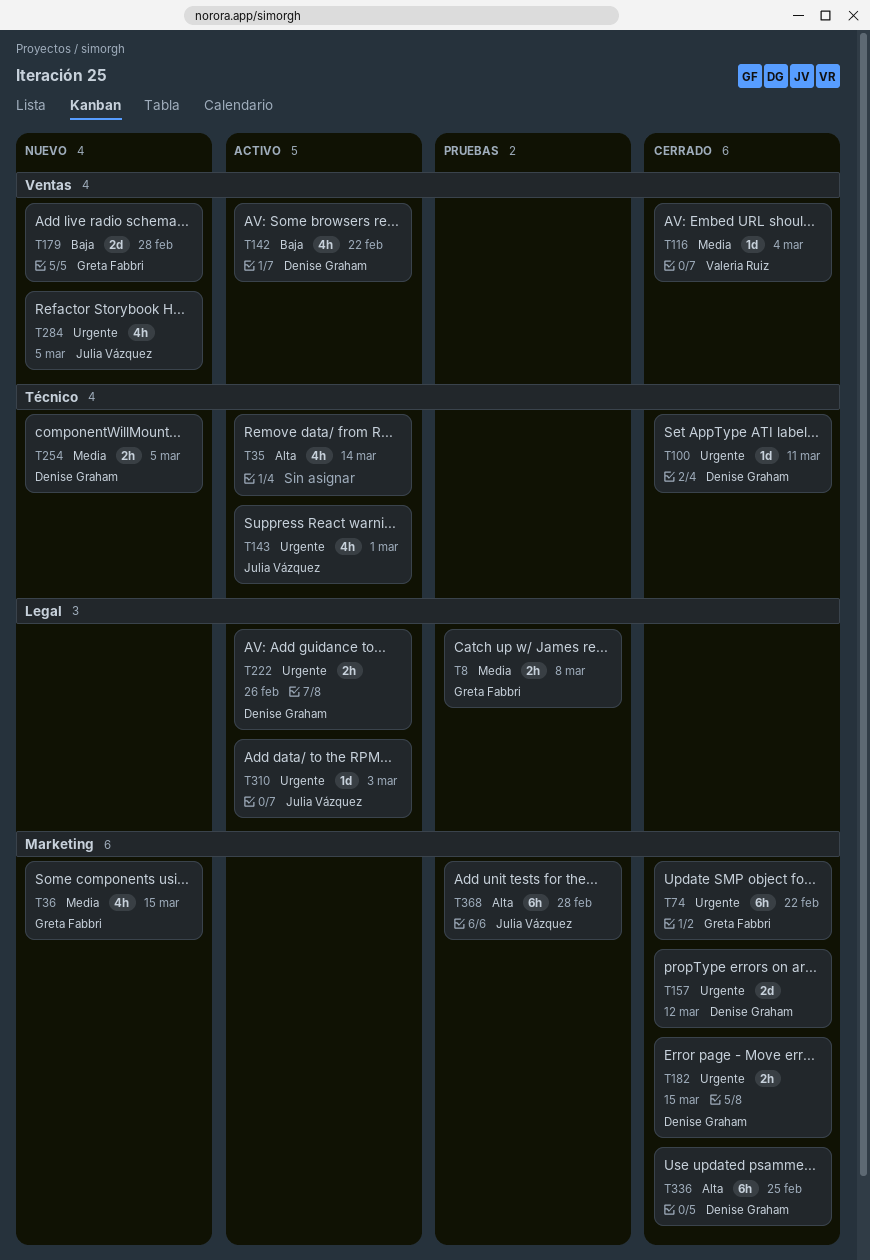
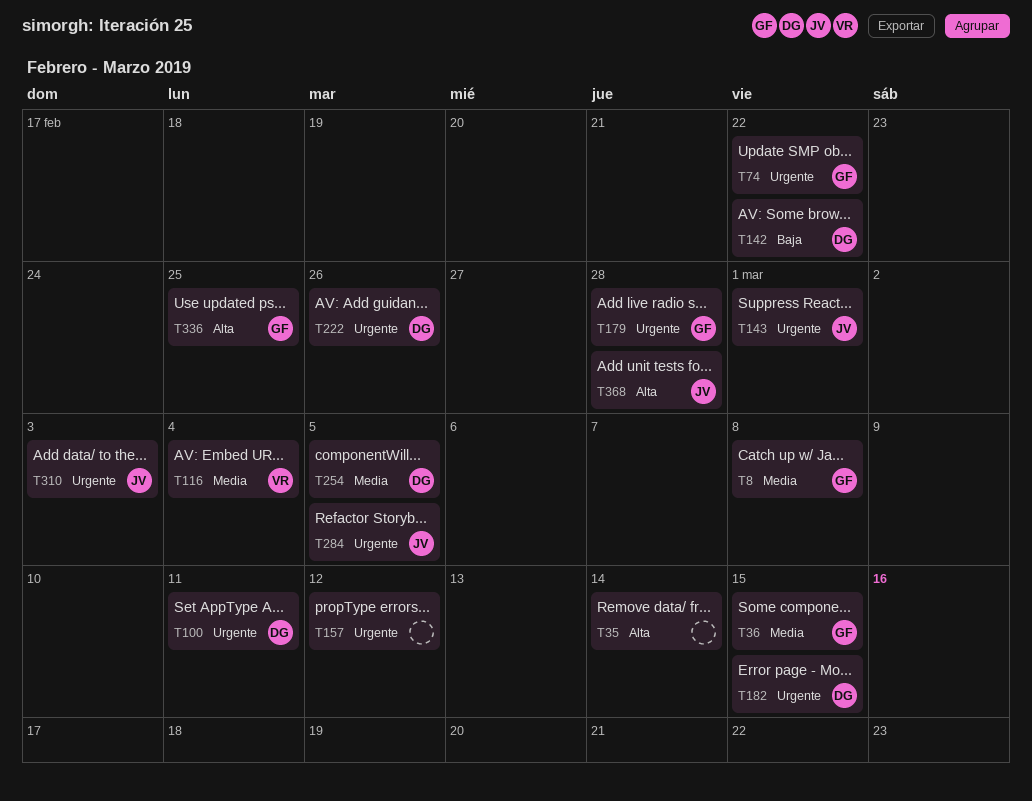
T157, owner: Denise Graham -> none
T179, priority: Baja -> Urgente
T336, owner: Denise Graham -> Greta Fabbri

